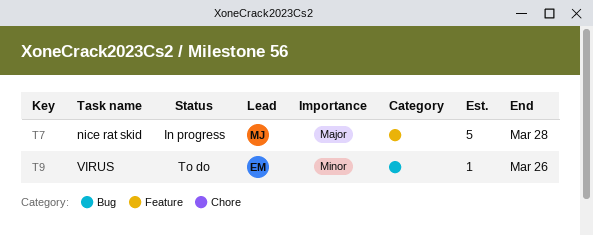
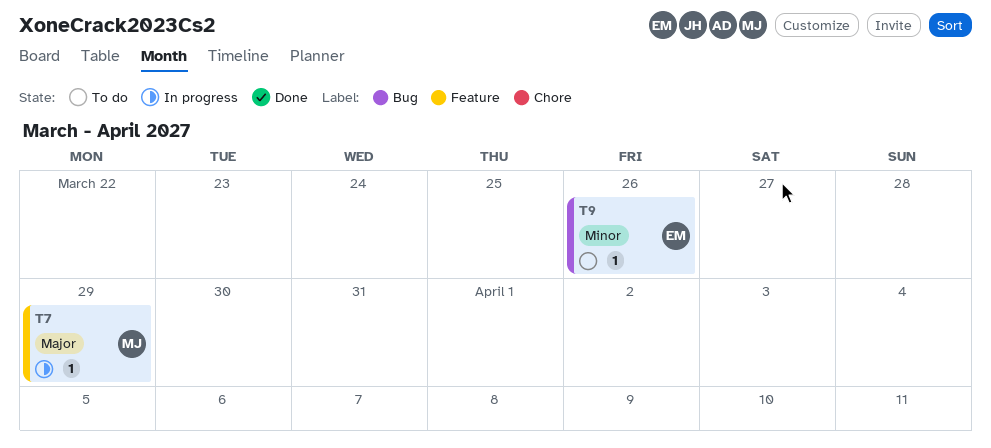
T7, estimate: 5 -> 1
T7, due: Mar 28 -> Mar 29

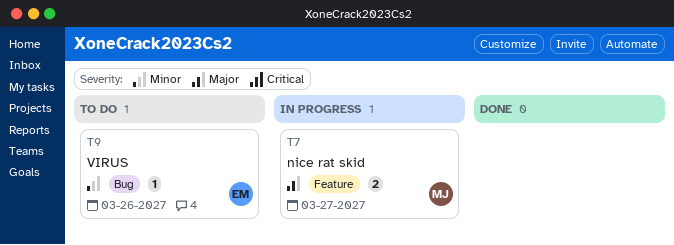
T7, estimate: 1 -> 2
T7, due: Mar 29 -> Mar 27

